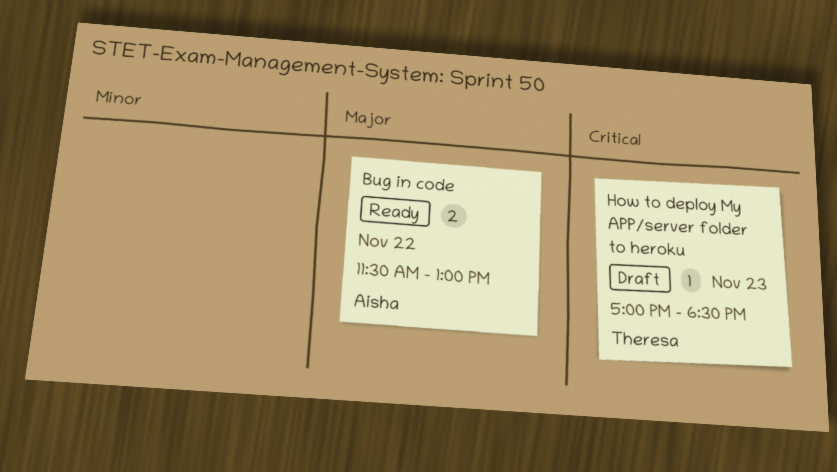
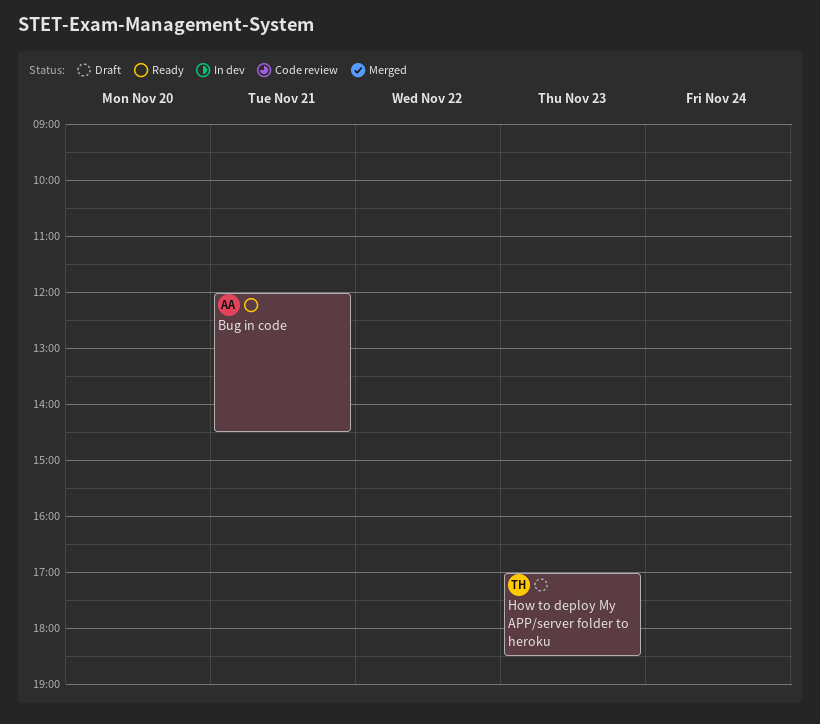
Bug in code, day: Nov 22 -> Nov 21
Bug in code, begins: 11:30 -> 12:00
Bug in code, ends: 13:00 -> 14:30

